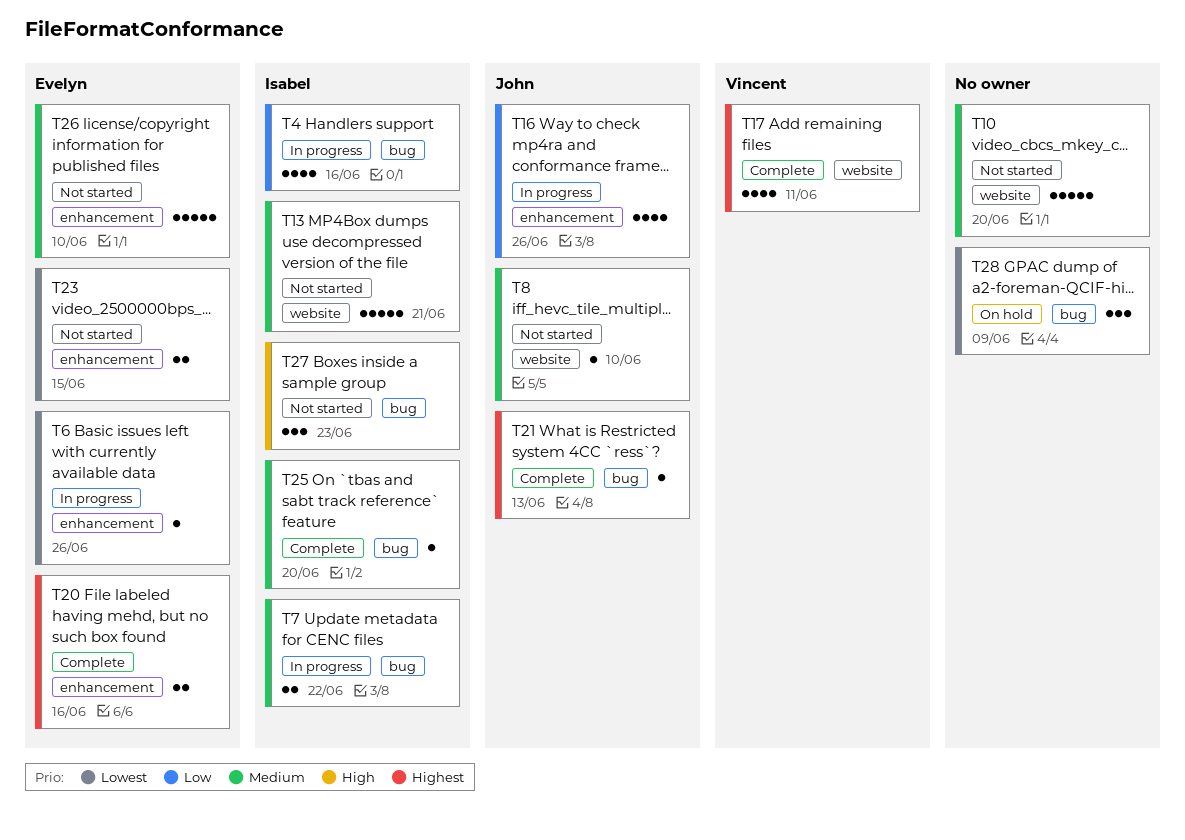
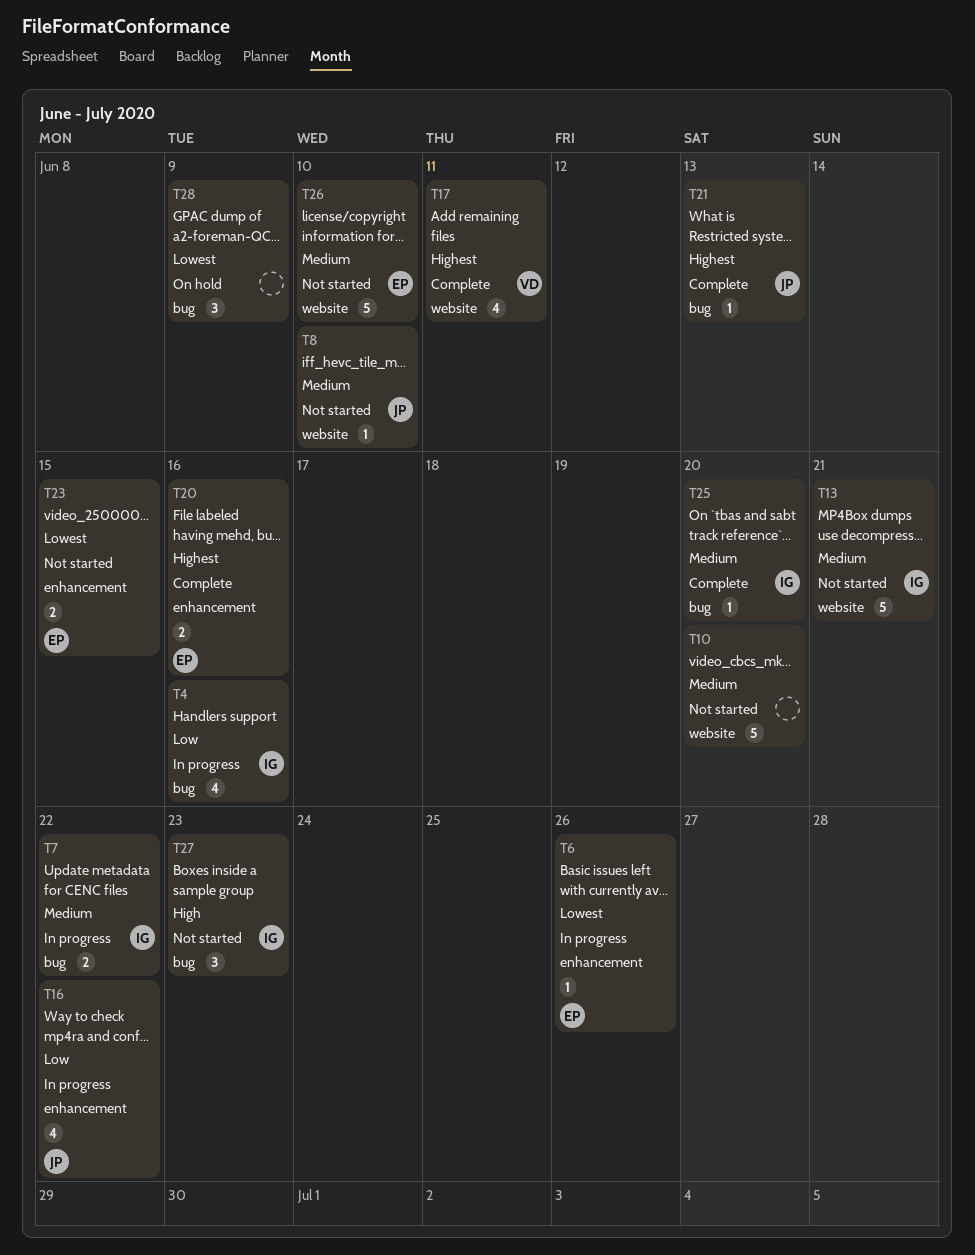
T16, due: Jun 26 -> Jun 22
T26, label: enhancement -> website

